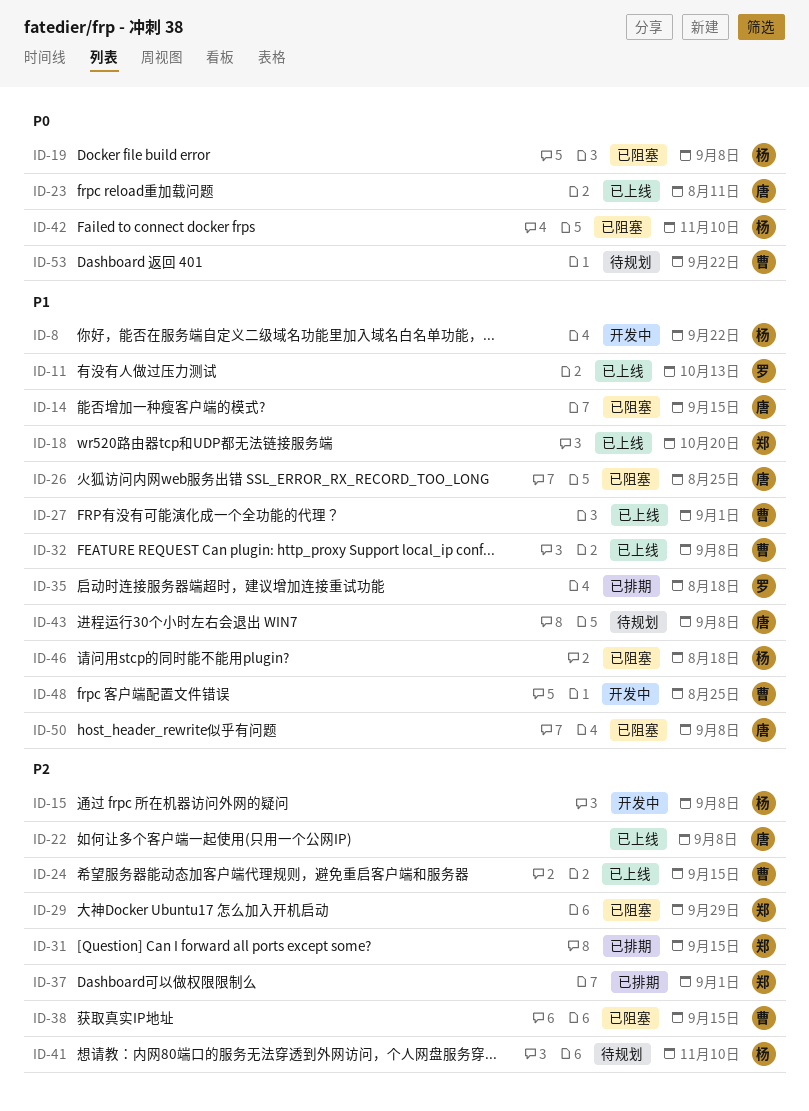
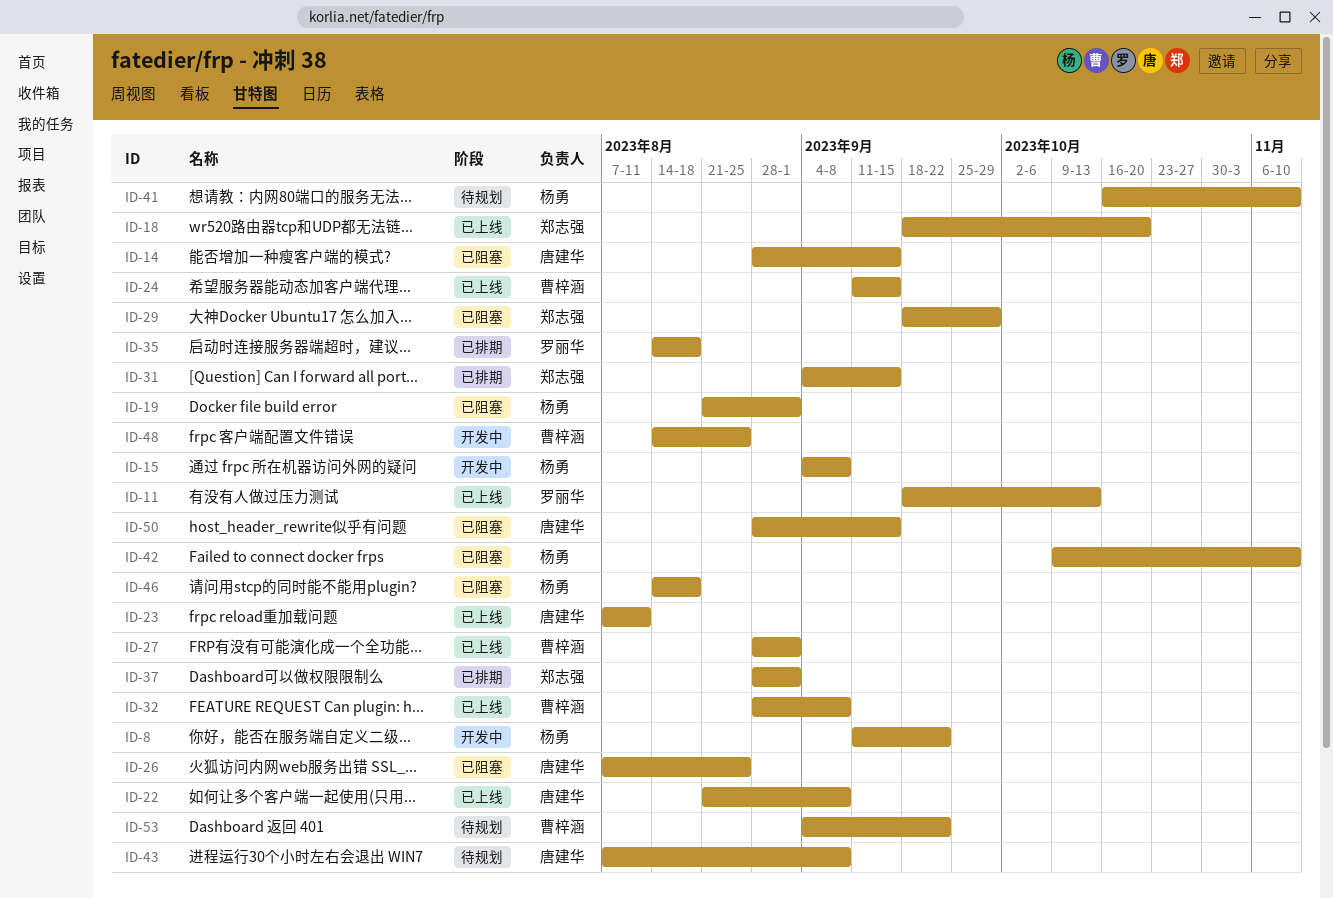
ID-19, due: Sep 8 -> Sep 1
ID-38: present -> none
ID-50, due: Sep 8 -> Sep 15

